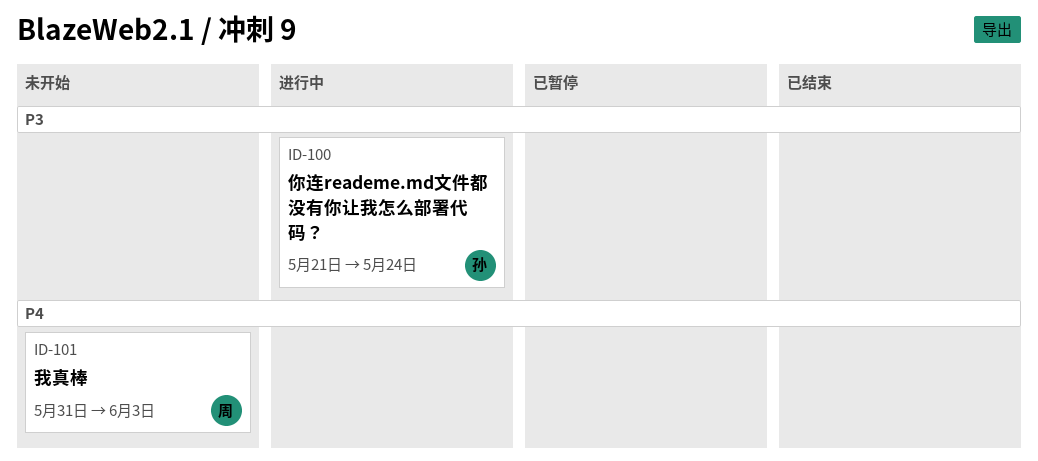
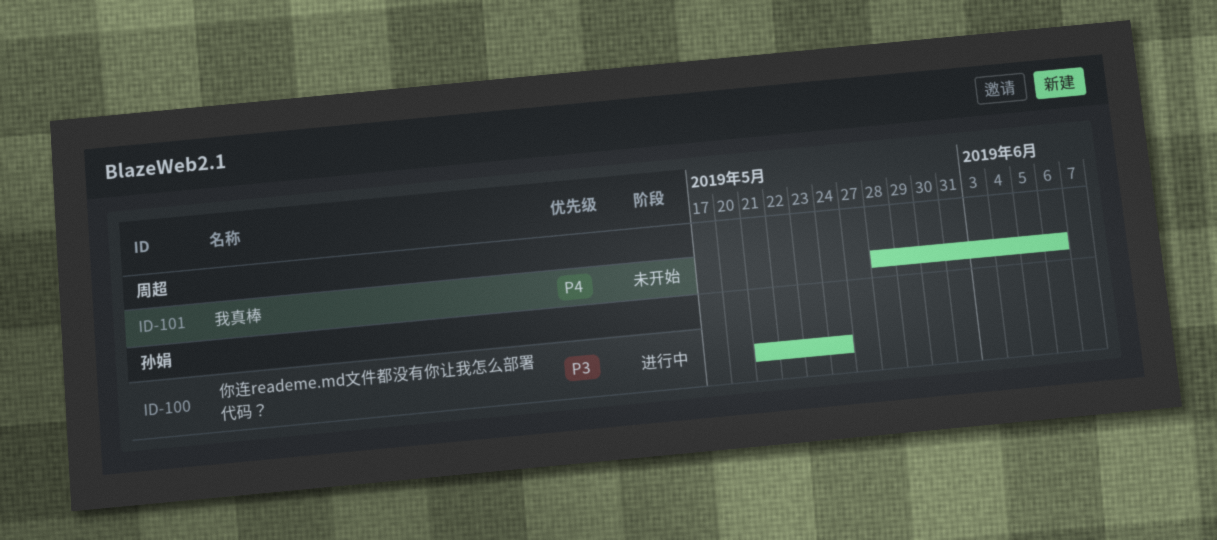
ID-101, start: May 31 -> May 28
ID-101, due: Jun 3 -> Jun 6

